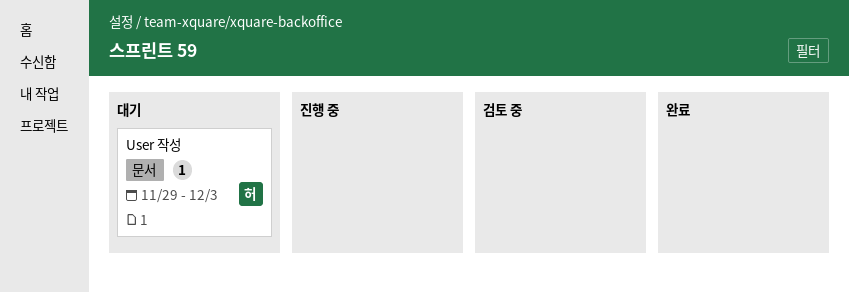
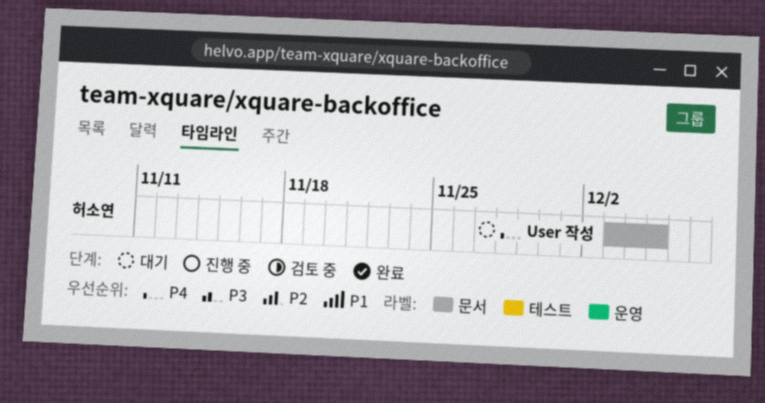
User 작성, start: Nov 29 -> Dec 3
User 작성, due: Dec 3 -> Dec 5

